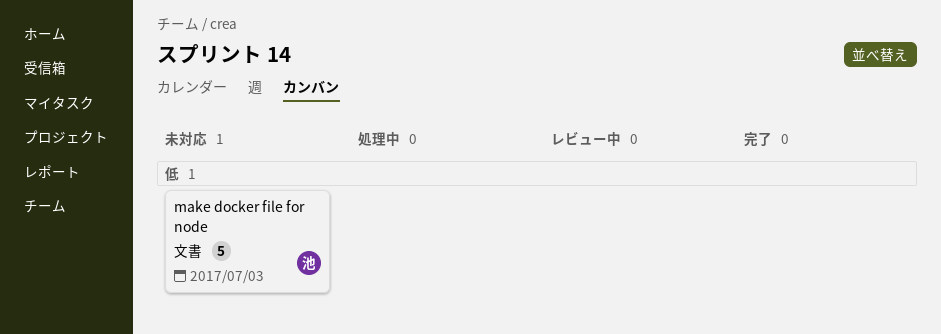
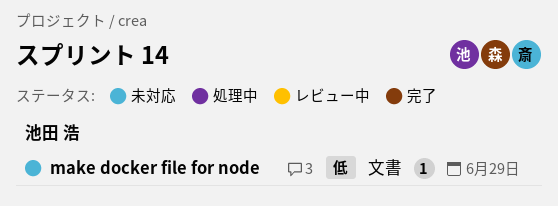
make docker file for node, estimate: 5 -> 1
make docker file for node, due: Jul 3 -> Jun 29

